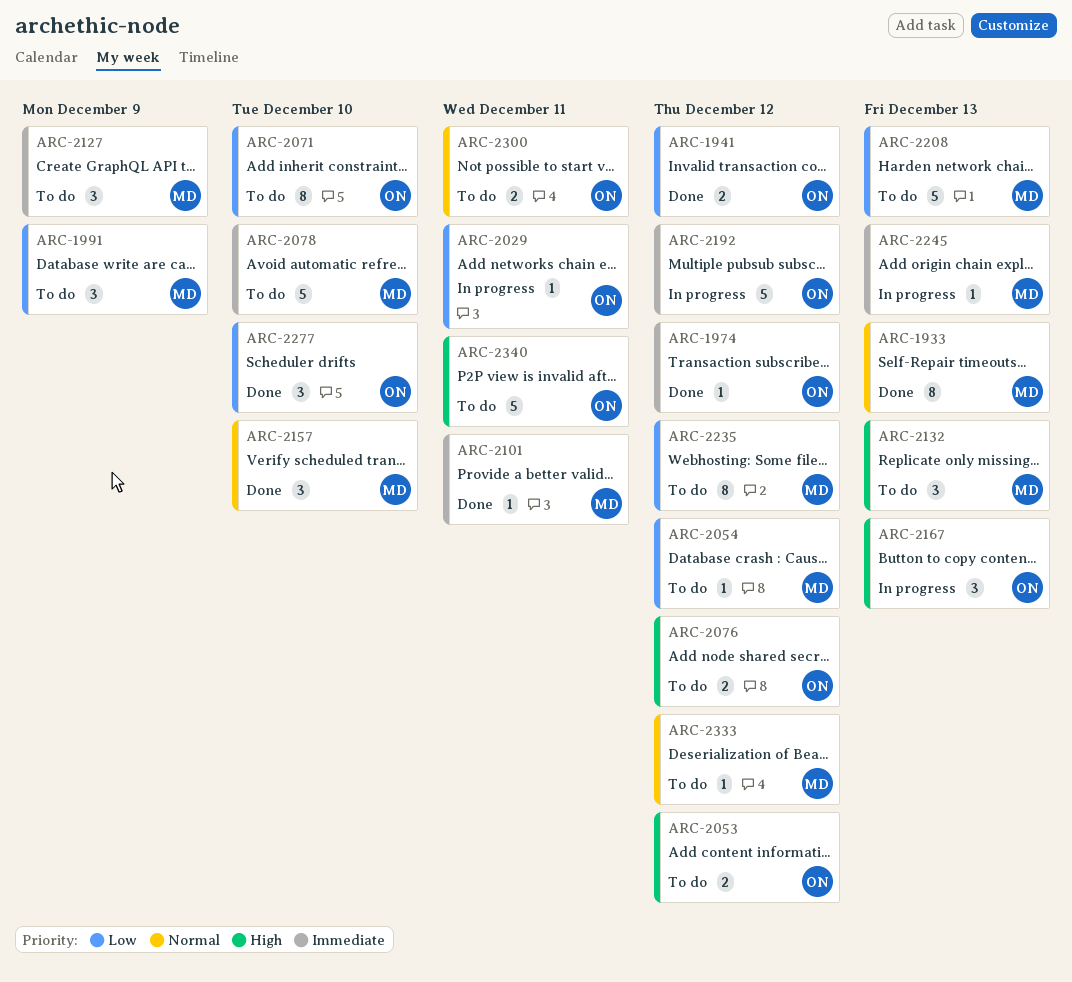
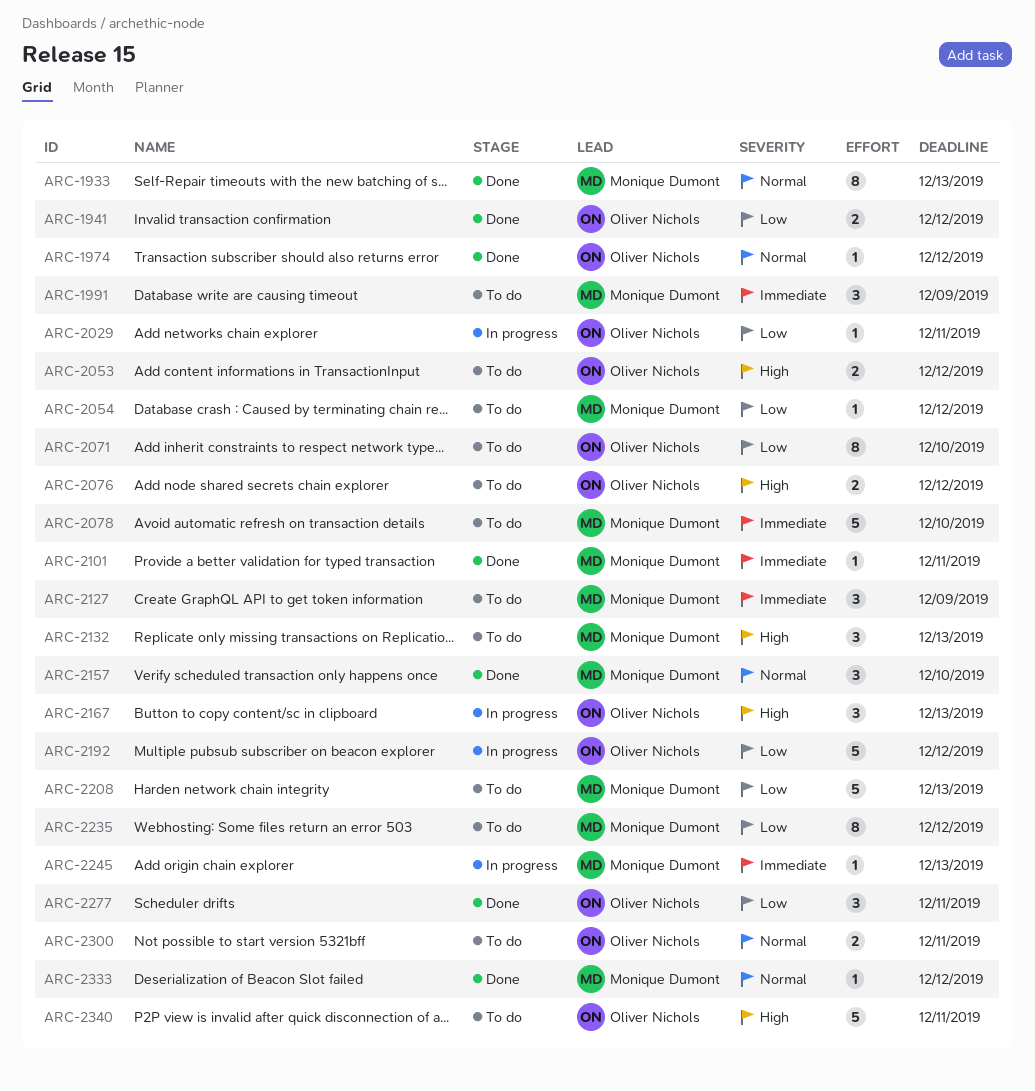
ARC-1974, priority: Immediate -> Normal
ARC-1991, priority: Low -> Immediate
ARC-2192, priority: Immediate -> Low
ARC-2277, due: Dec 10 -> Dec 11
ARC-2333, status: To do -> Done

